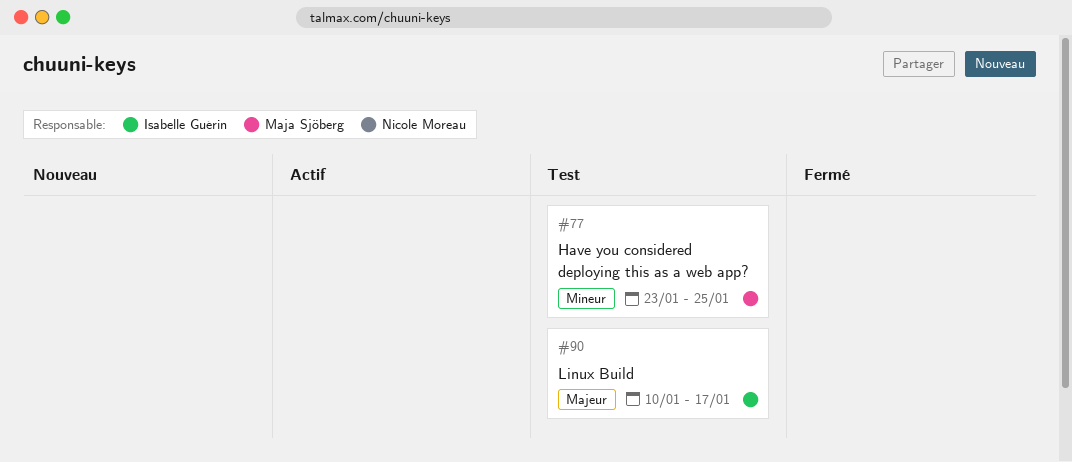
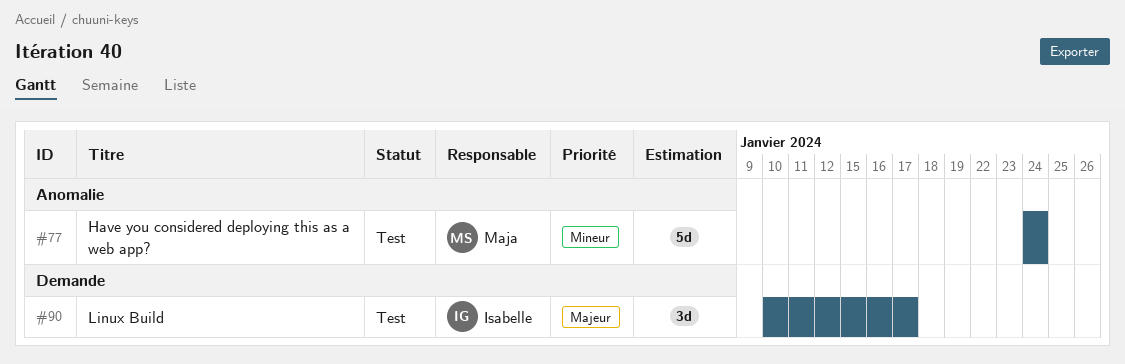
#77, start: Jan 23 -> Jan 24
#77, due: Jan 25 -> Jan 24

